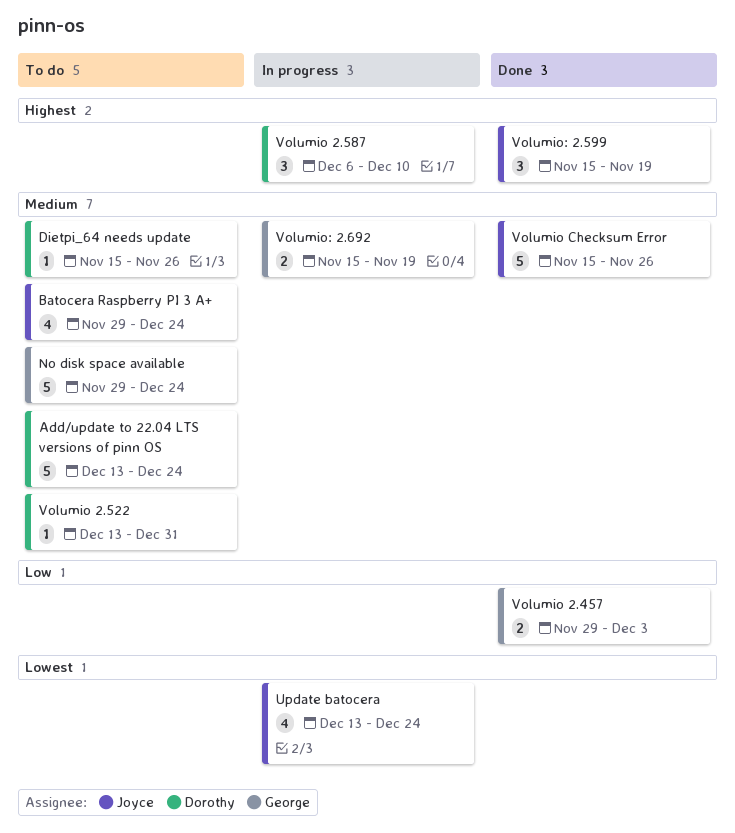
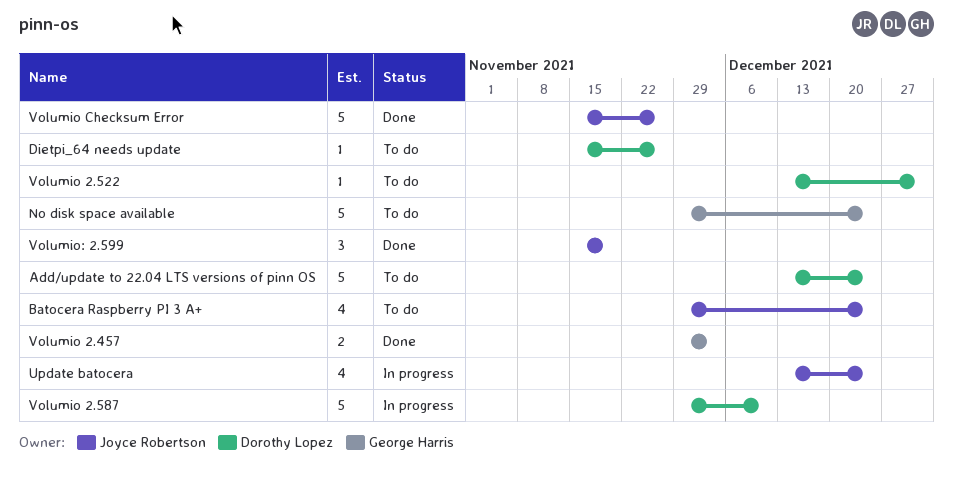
Volumio 2.587, estimate: 3 -> 5
Volumio 2.587, start: Dec 6 -> Nov 29
Volumio: 2.692: present -> none

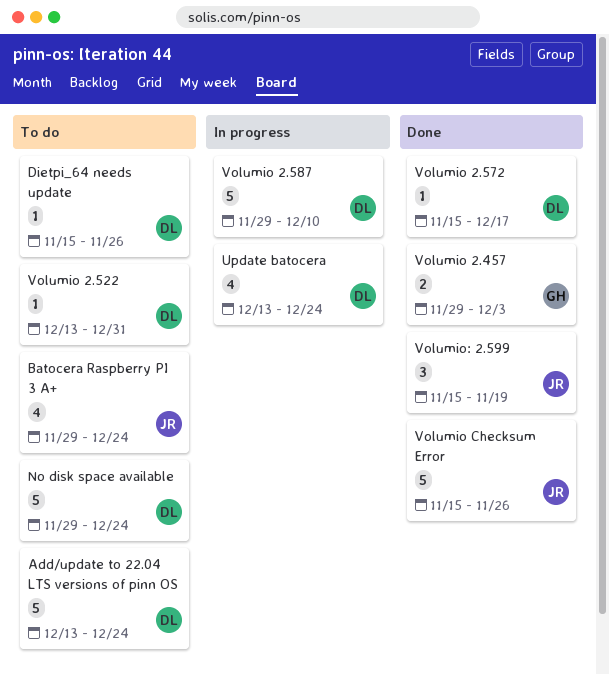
No disk space available, owner: George Harris -> Dorothy Lopez
Update batocera, owner: Joyce Robertson -> Dorothy Lopez
Volumio 2.572: none -> present

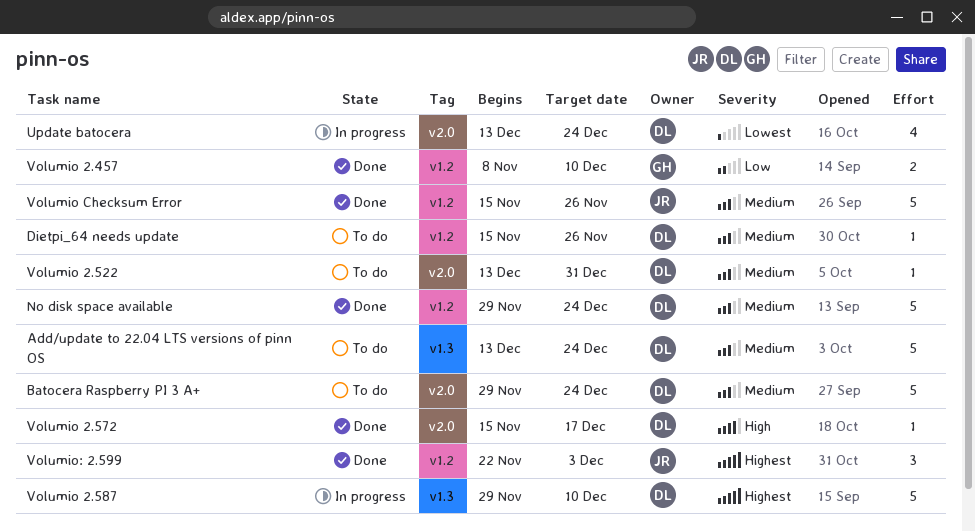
Batocera Raspberry PI 3 A+, owner: JR -> DL
Batocera Raspberry PI 3 A+, estimate: 4 -> 5
No disk space available, status: To do -> Done
Volumio 2.457, start: Nov 29 -> Nov 8
Volumio 2.457, due: Dec 3 -> Dec 10
Volumio: 2.599, start: Nov 15 -> Nov 22
Volumio: 2.599, due: Nov 19 -> Dec 3

